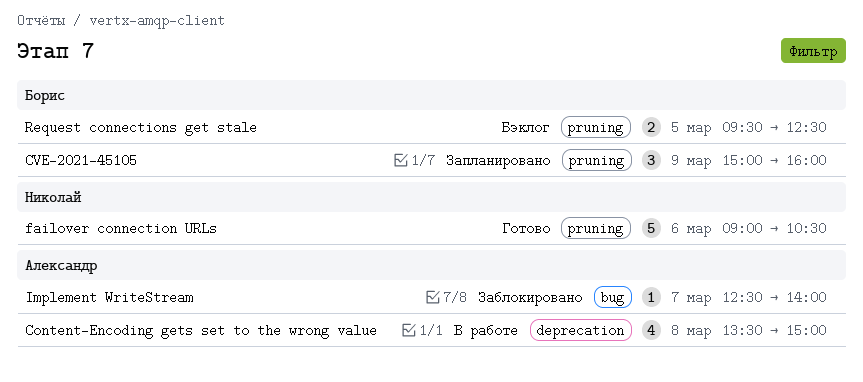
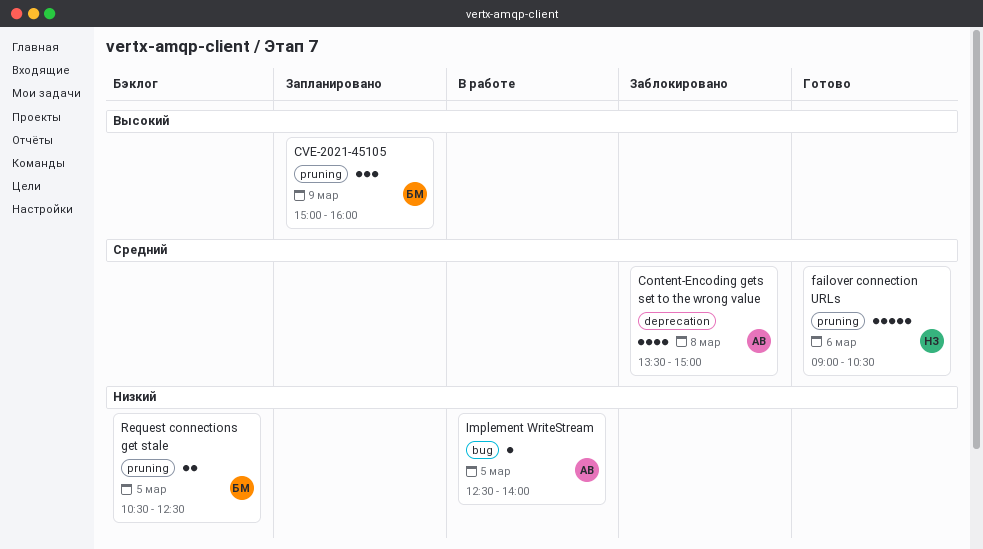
Content-Encoding gets set to the wrong value, status: В работе -> Заблокировано
Implement WriteStream, status: Заблокировано -> В работе
Implement WriteStream, day: Mar 7 -> Mar 5
Request connections get stale, begins: 09:30 -> 10:30

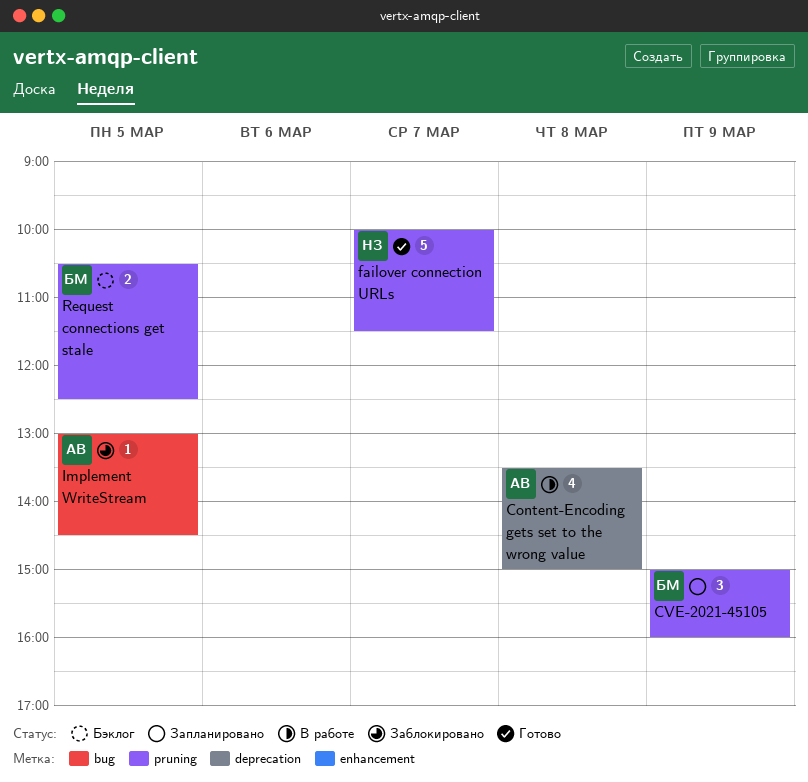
Content-Encoding gets set to the wrong value, status: Заблокировано -> В работе
failover connection URLs, day: Mar 6 -> Mar 7
failover connection URLs, begins: 09:00 -> 10:00
failover connection URLs, ends: 10:30 -> 11:30
Implement WriteStream, status: В работе -> Заблокировано
Implement WriteStream, begins: 12:30 -> 13:00
Implement WriteStream, ends: 14:00 -> 14:30

